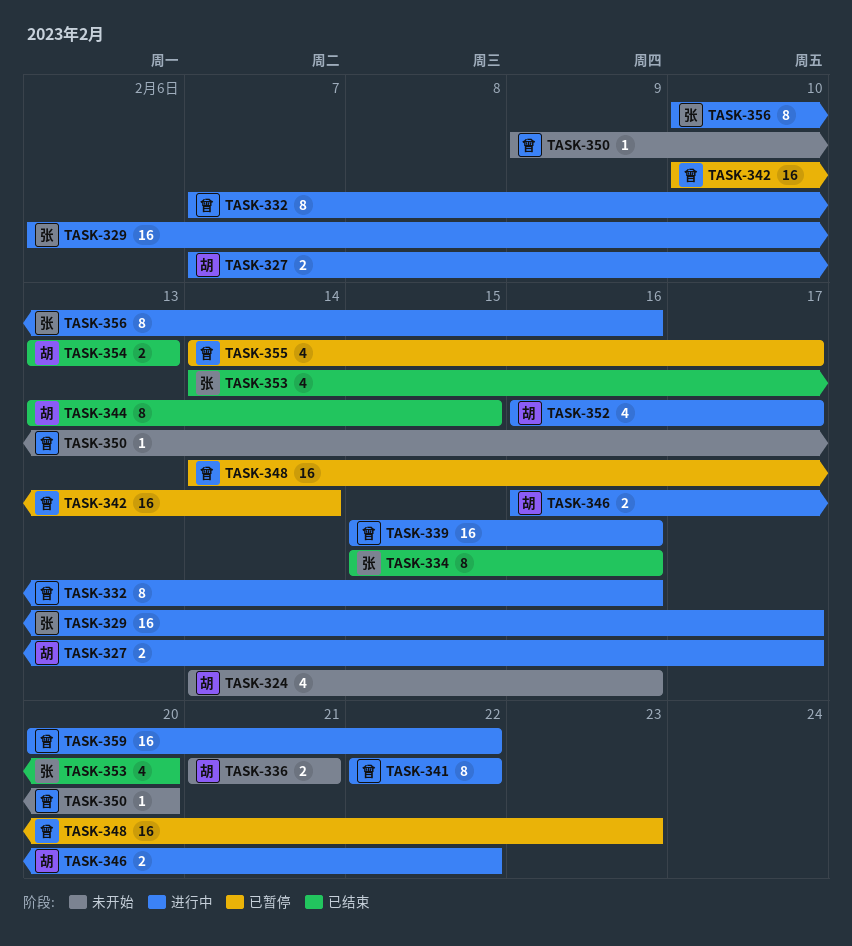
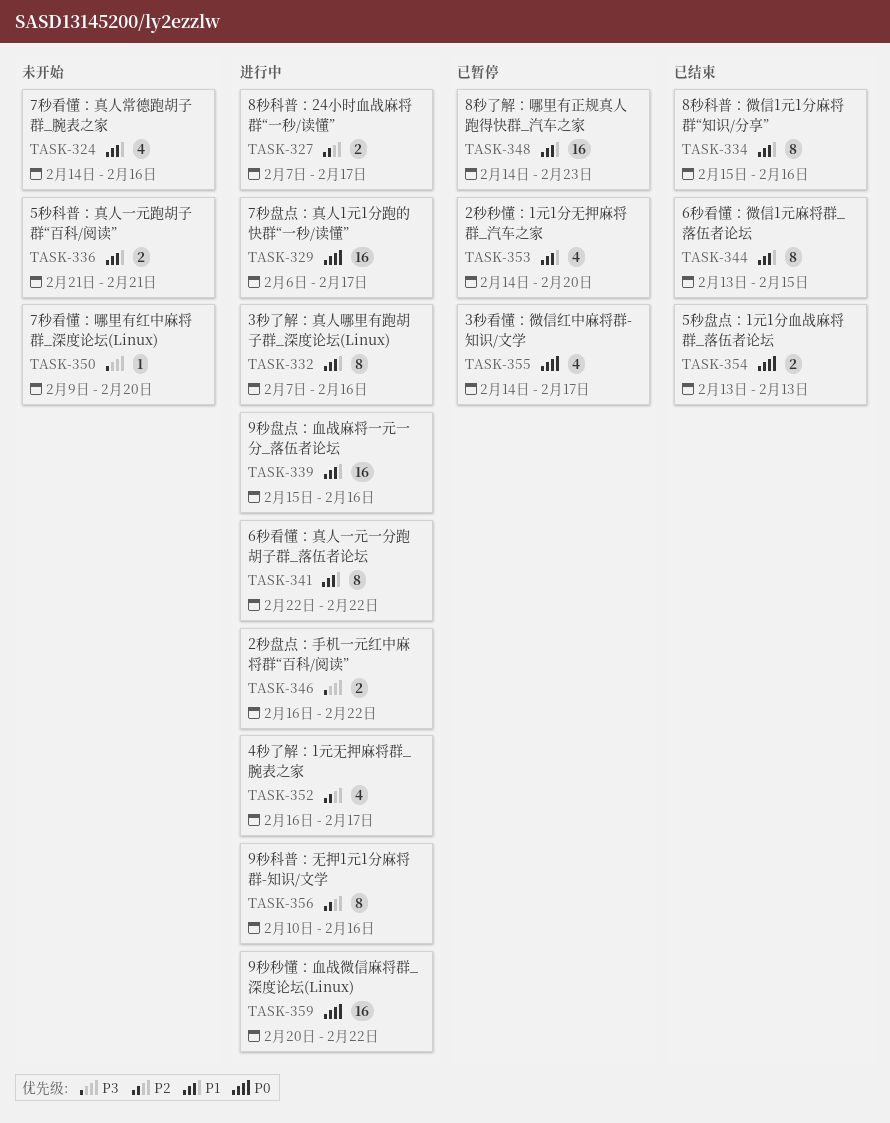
TASK-342: present -> none
TASK-353, status: 已结束 -> 已暂停

